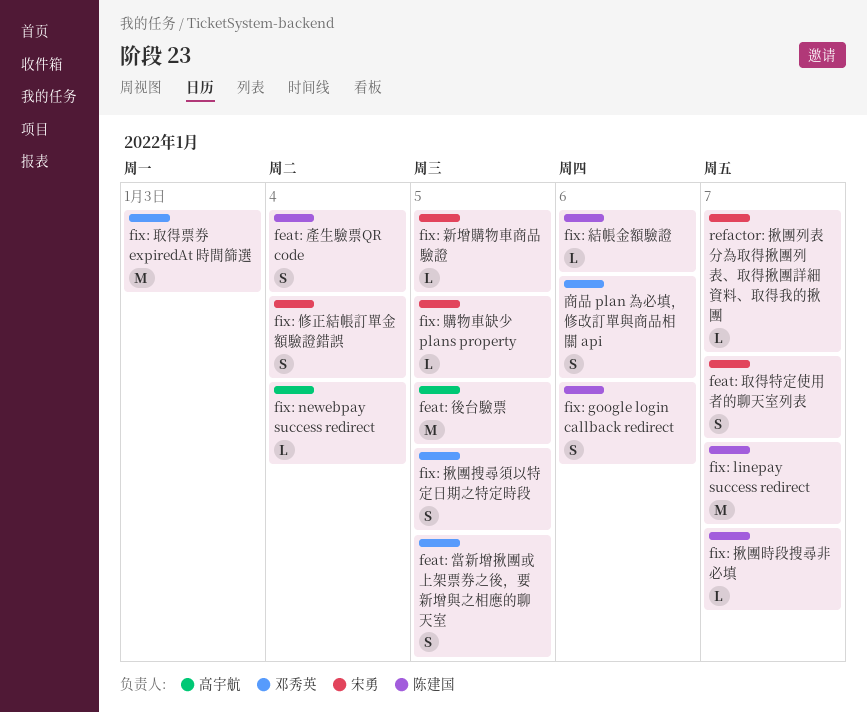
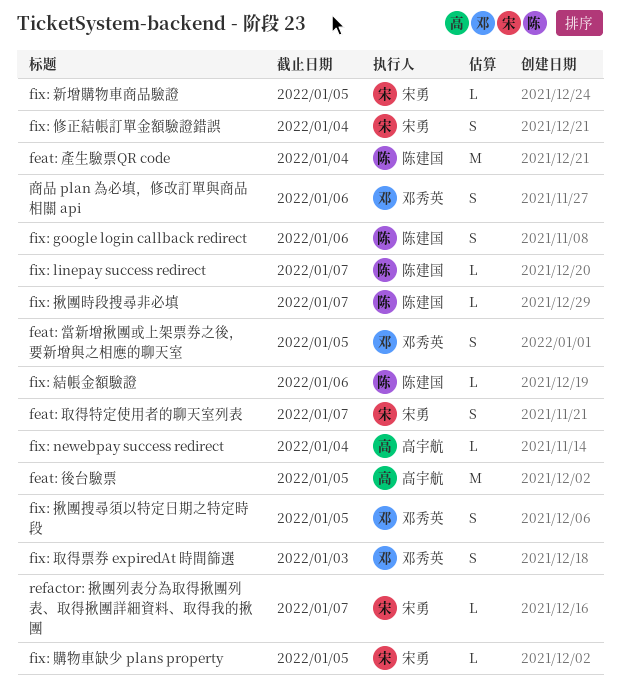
feat: 產生驗票QR code, estimate: S -> M
fix: linepay success redirect, estimate: M -> L
fix: 取得票券 expiredAt 時間篩選, estimate: M -> S

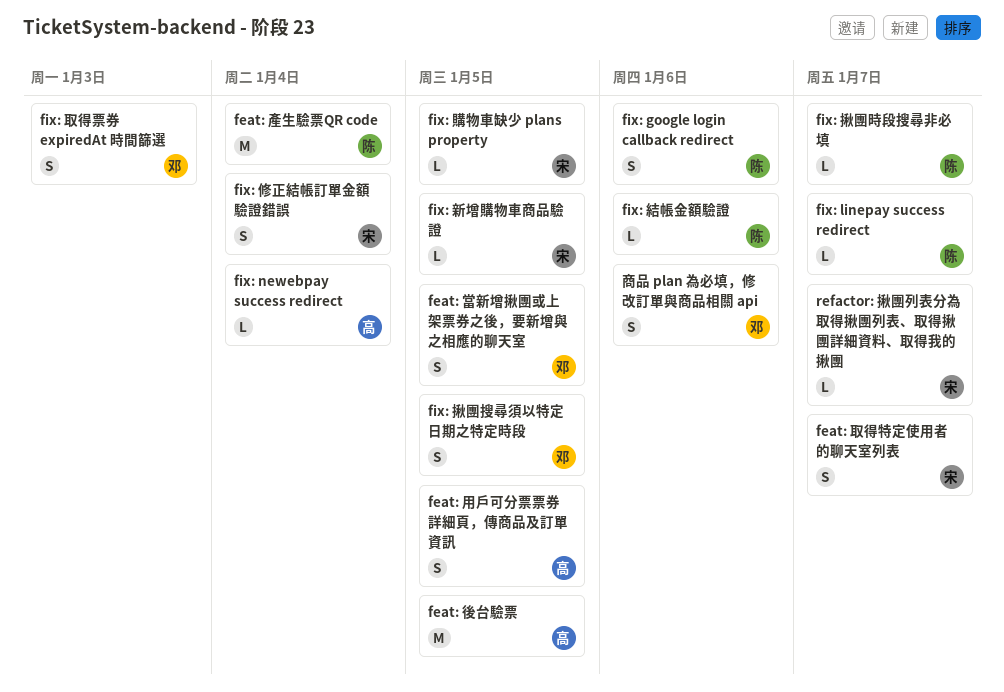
feat: 用戶可分票票券詳細頁，傳商品及訂單資訊: none -> present

